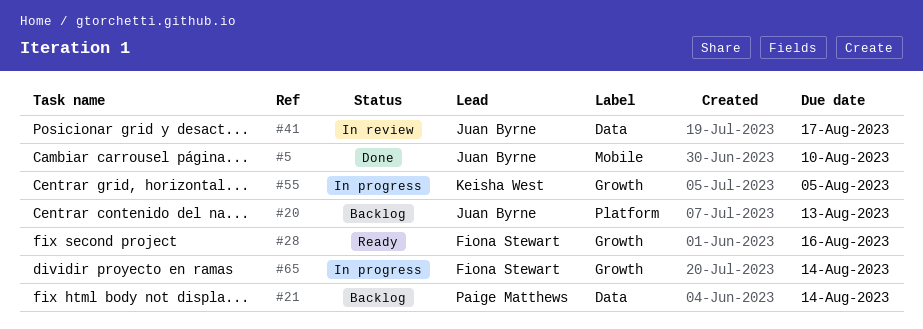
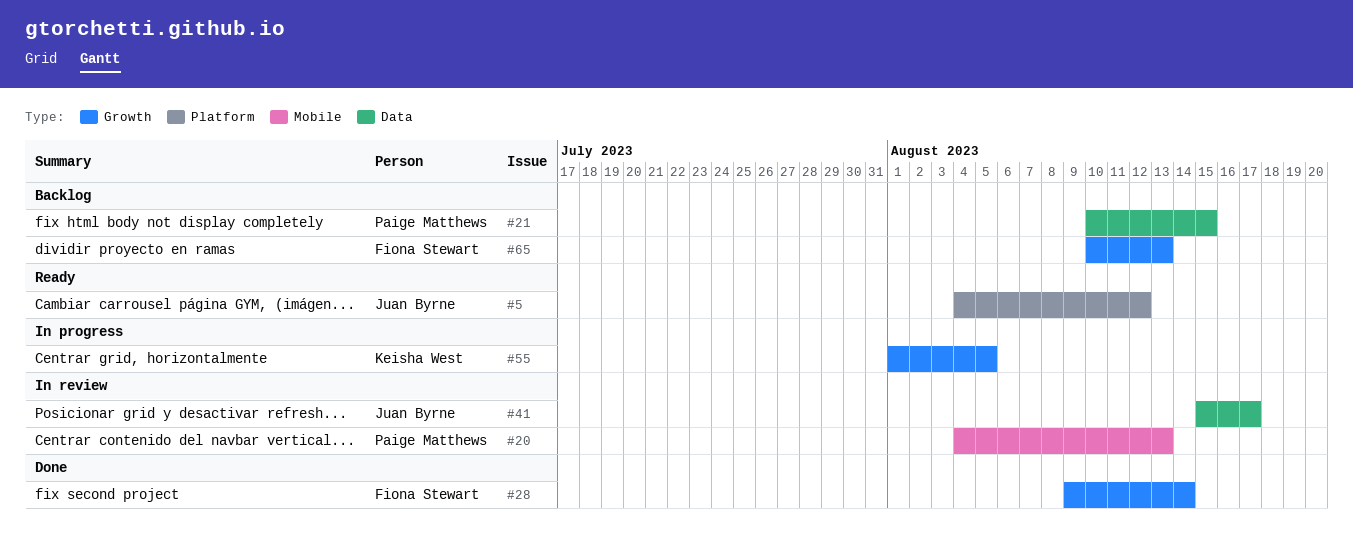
#5, status: Done -> Ready
#5, label: Mobile -> Platform
#5, due: Aug 10 -> Aug 12
#20, status: Backlog -> In review
#20, owner: Juan Byrne -> Paige Matthews
#20, label: Platform -> Mobile
#21, due: Aug 14 -> Aug 15
#28, status: Ready -> Done
#28, due: Aug 16 -> Aug 14
#65, status: In progress -> Backlog
#65, due: Aug 14 -> Aug 13

